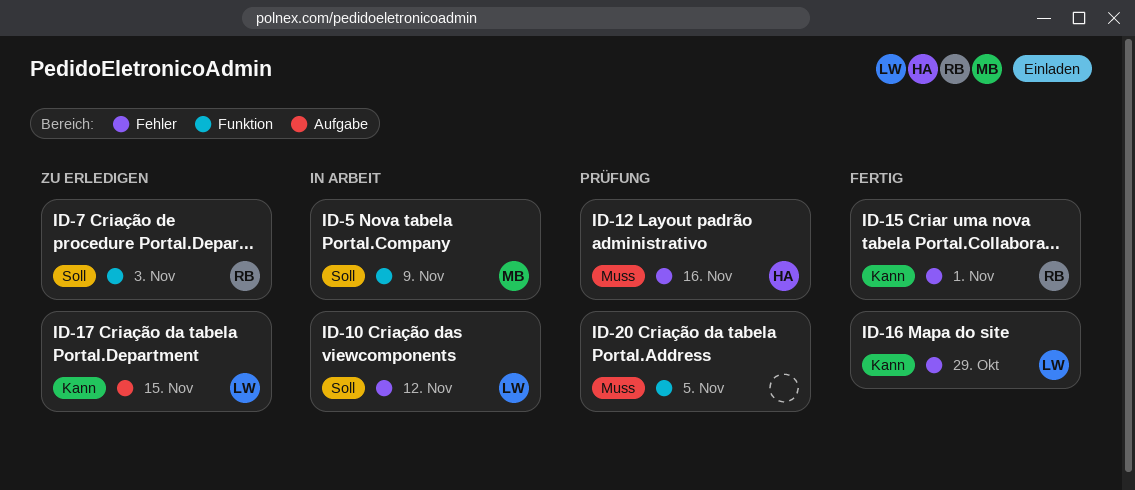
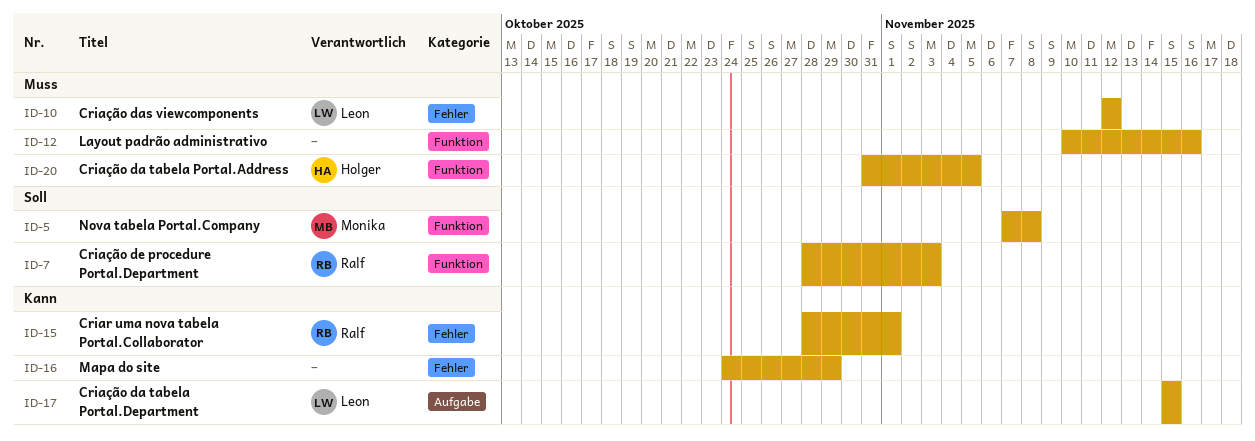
ID-5, due: Nov 9 -> Nov 8
ID-10, priority: Soll -> Muss
ID-12, owner: Holger -> none
ID-12, label: Fehler -> Funktion
ID-16, owner: Leon -> none
ID-20, owner: none -> Holger

